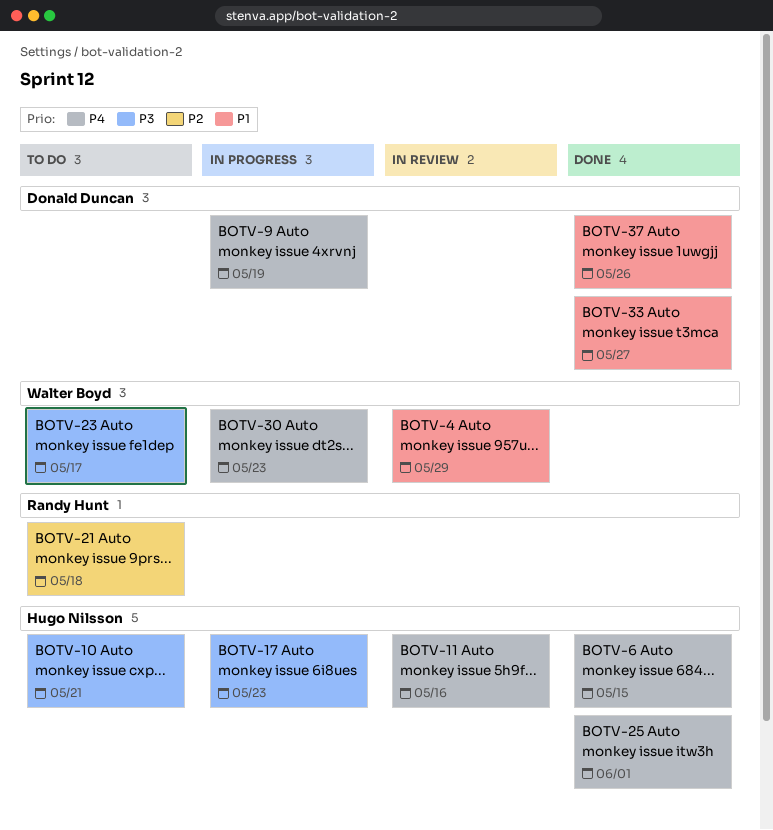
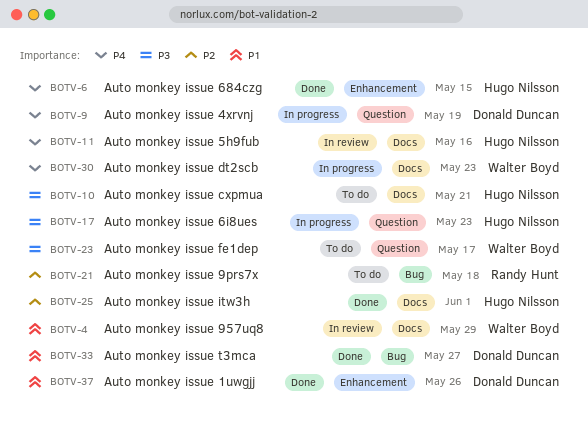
BOTV-25, priority: P4 -> P2

